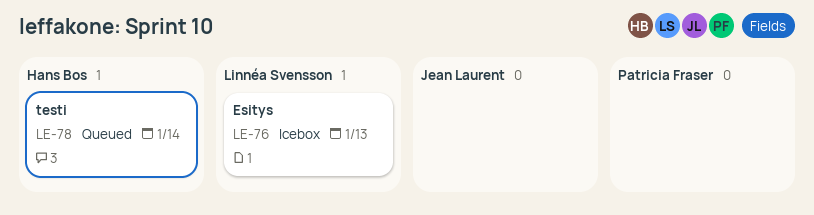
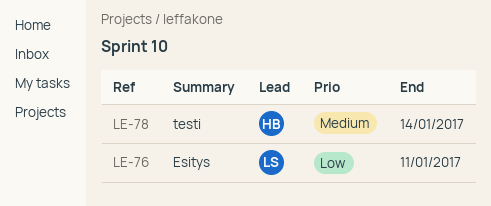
LE-76, due: Jan 13 -> Jan 11

